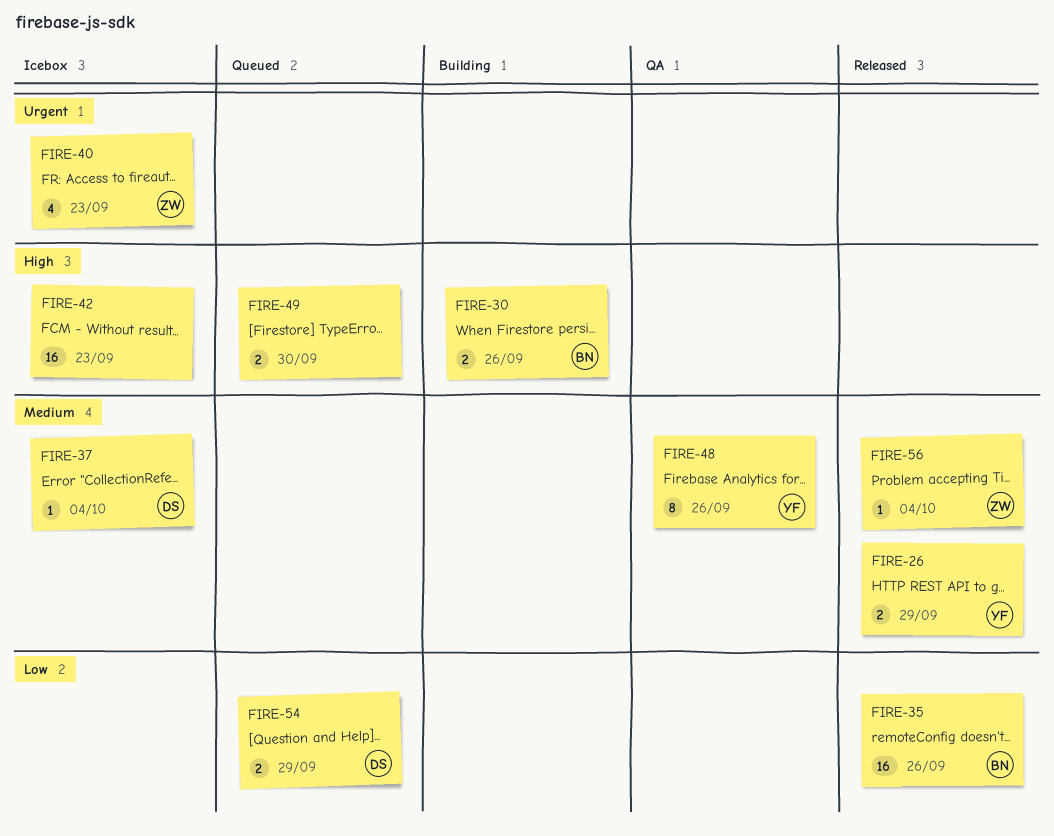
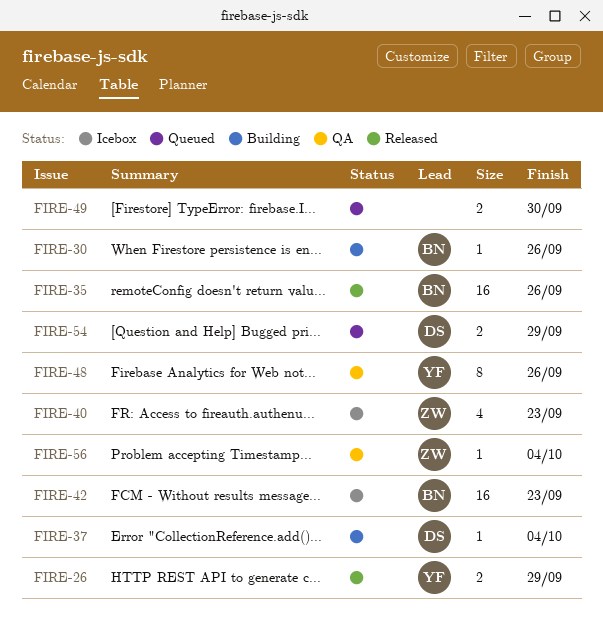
FIRE-30, estimate: 2 -> 1
FIRE-37, status: Icebox -> Building
FIRE-42, owner: none -> BN
FIRE-56, status: Released -> QA

